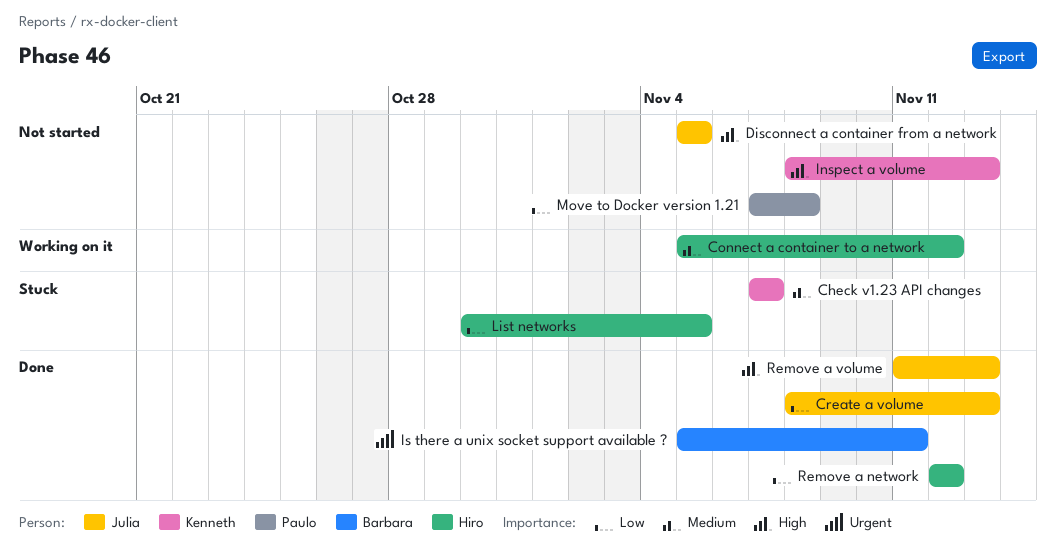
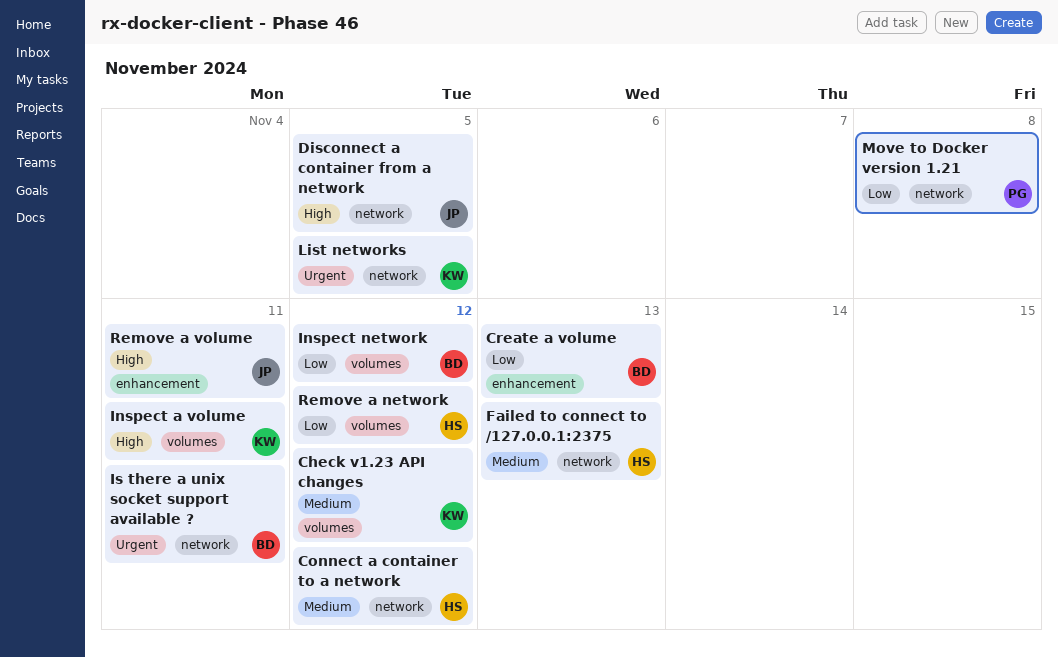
Check v1.23 API changes, due: Nov 7 -> Nov 12
Create a volume, owner: Julia -> Barbara
Failed to connect to /127.0.0.1:2375: none -> present
Inspect a volume, due: Nov 13 -> Nov 11
Inspect network: none -> present
List networks, owner: Hiro -> Kenneth
List networks, priority: Low -> Urgent
Remove a volume, due: Nov 13 -> Nov 11

